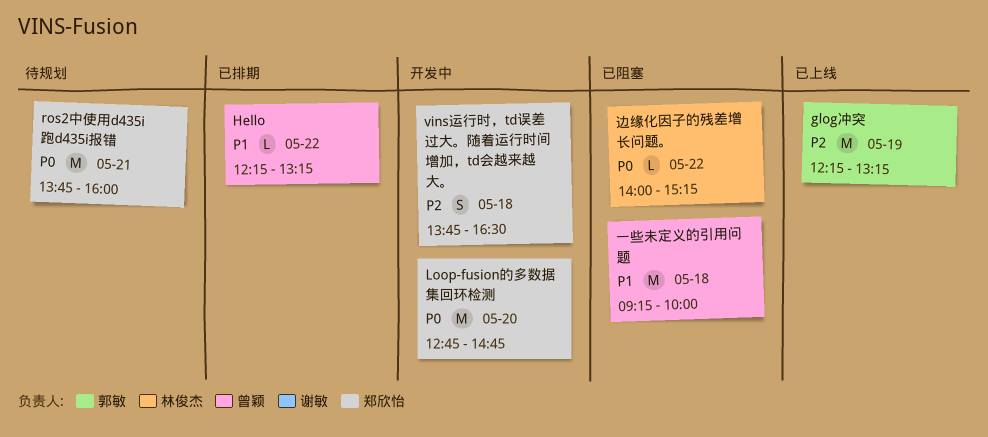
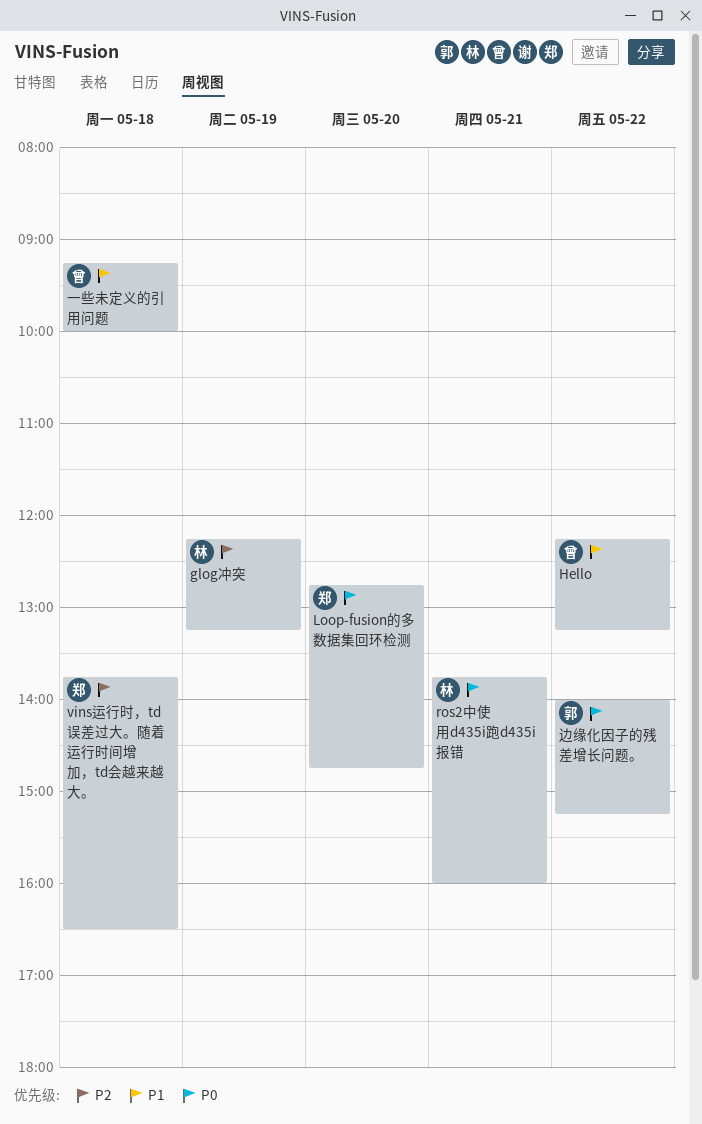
glog冲突, owner: 郭敏 -> 林俊杰
ros2中使用d435i跑d435i报错, owner: 郑欣怡 -> 林俊杰
边缘化因子的残差增长问题。, owner: 林俊杰 -> 郭敏

